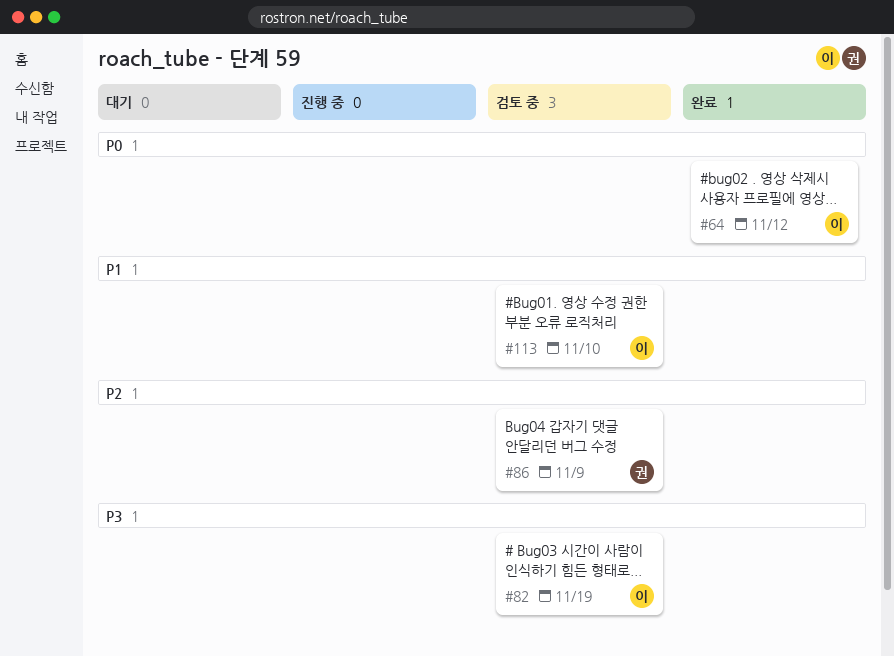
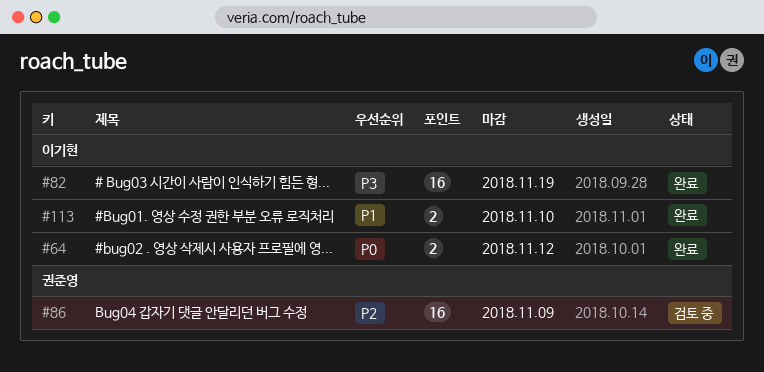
#82, status: 검토 중 -> 완료
#113, status: 검토 중 -> 완료

